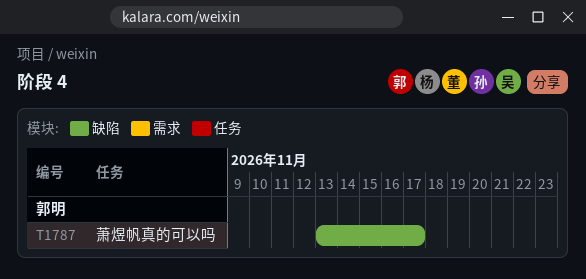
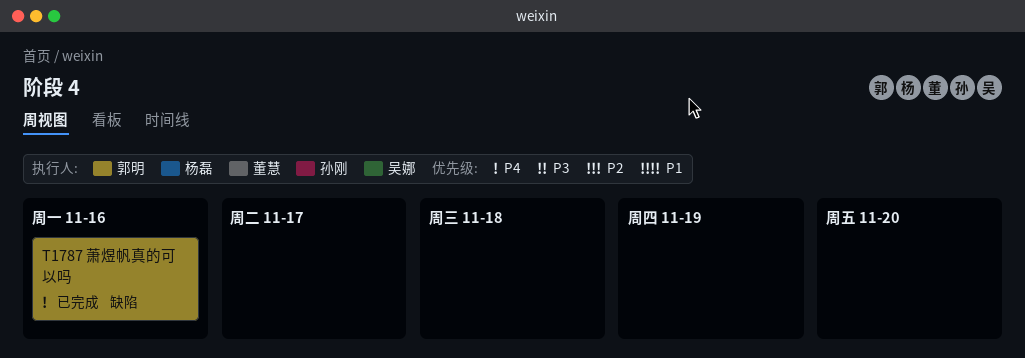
T1787, due: Nov 17 -> Nov 16

